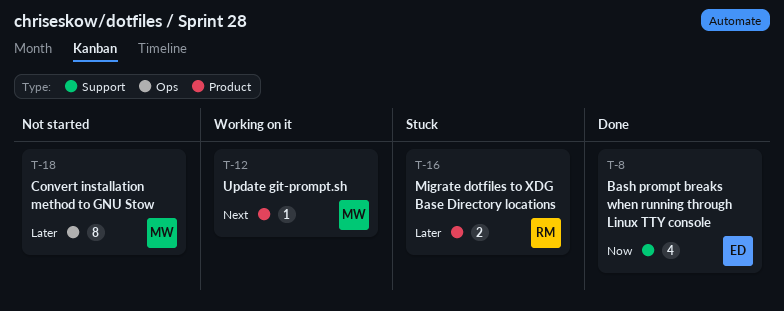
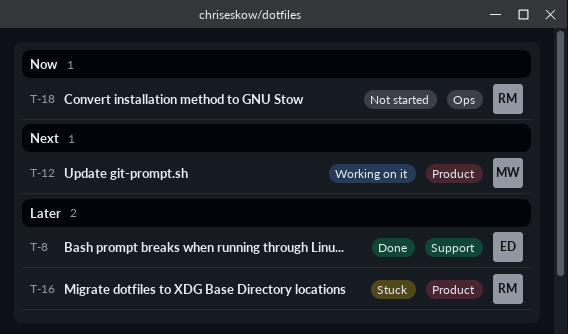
T-8, priority: Now -> Later
T-18, owner: MW -> RM
T-18, priority: Later -> Now

